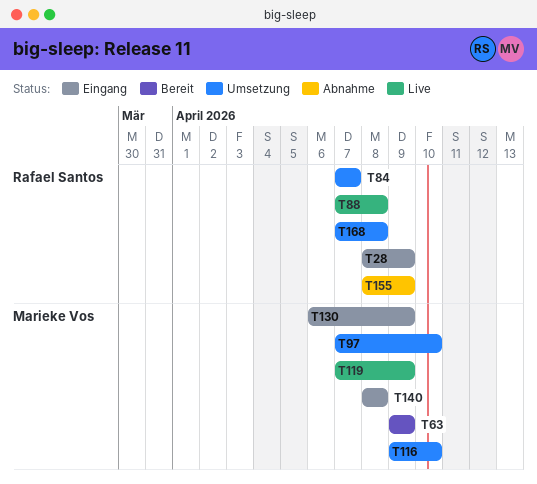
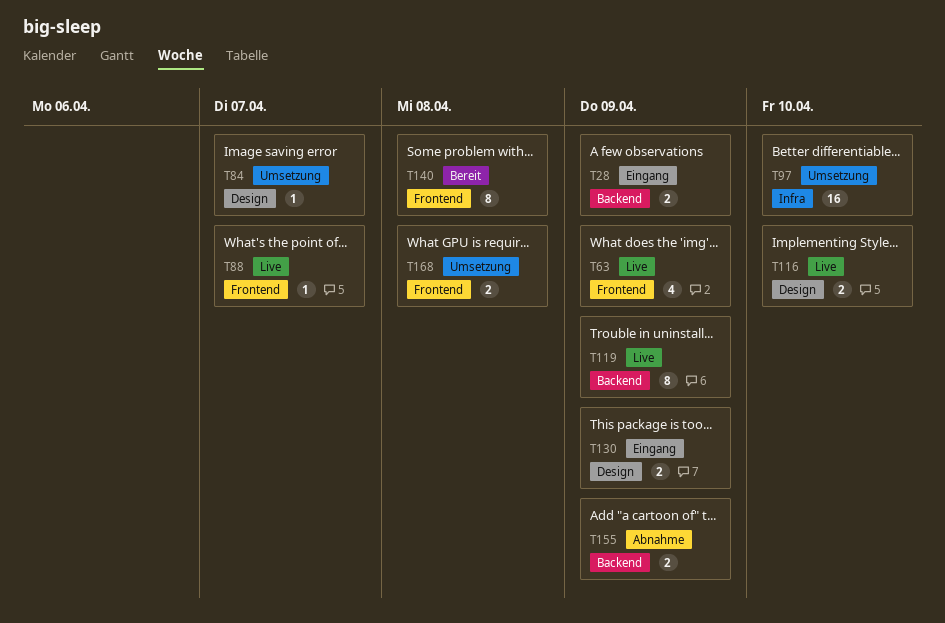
T63, status: Bereit -> Live
T88, due: Apr 8 -> Apr 7
T116, status: Umsetzung -> Live
T140, status: Eingang -> Bereit

